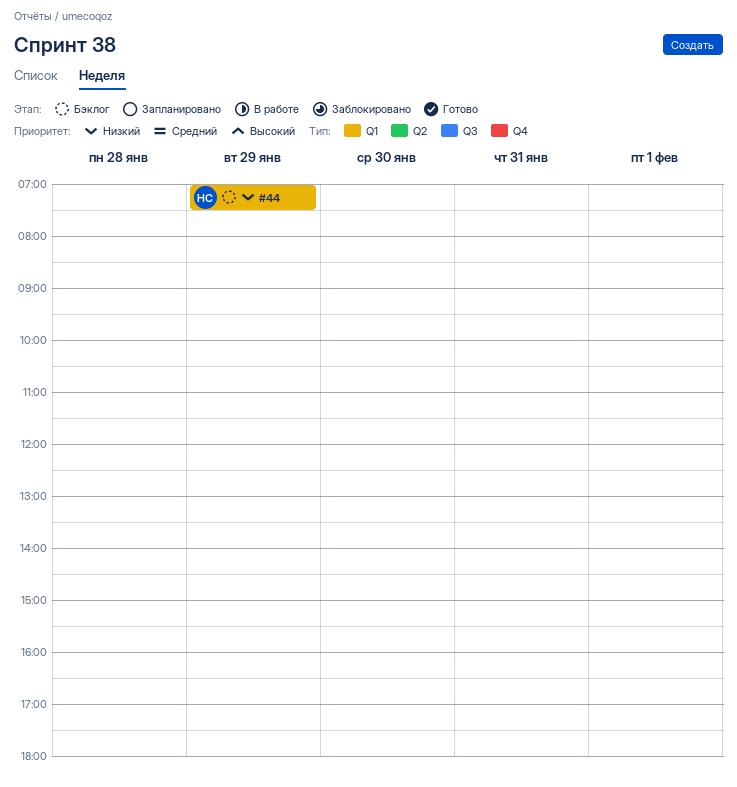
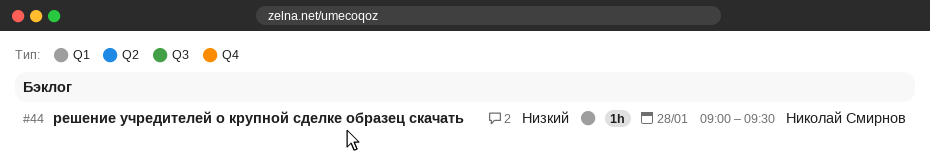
#44, day: Jan 29 -> Jan 28
#44, begins: 07:00 -> 09:00
#44, ends: 07:30 -> 09:30

